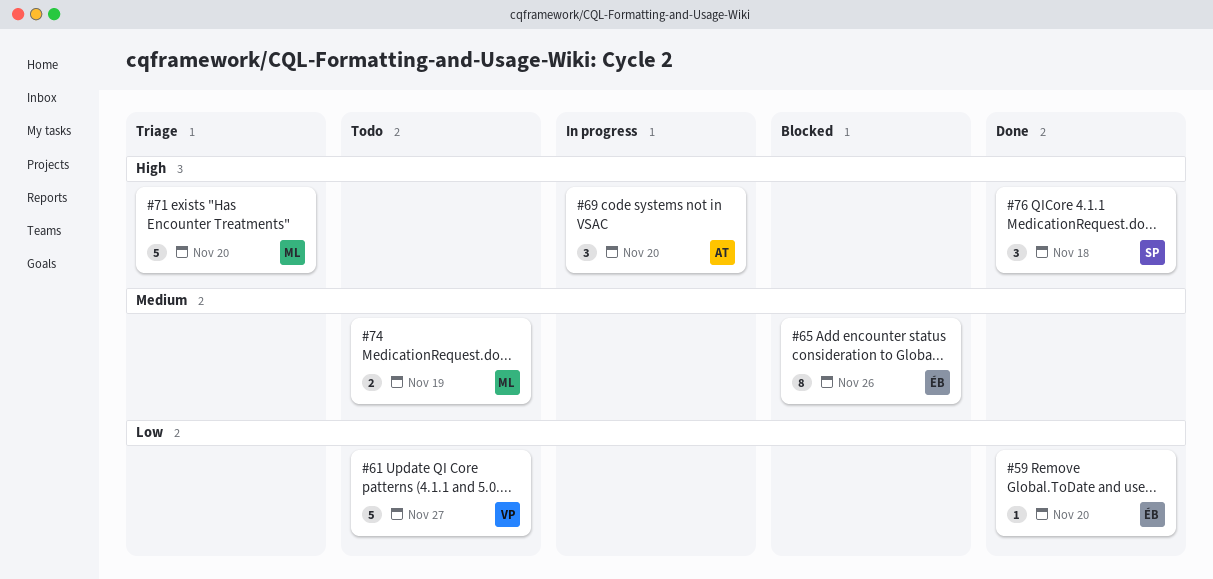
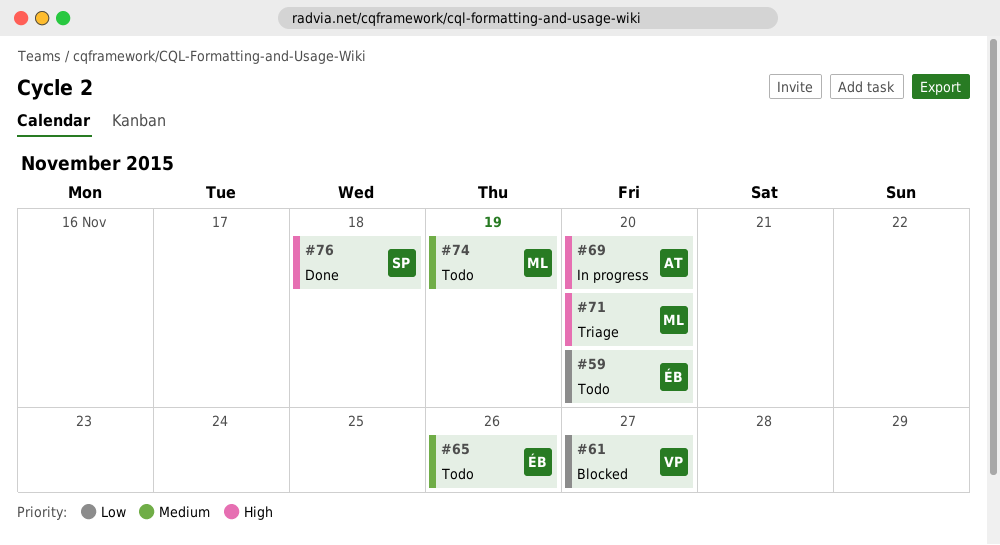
#59, status: Done -> Todo
#61, status: Todo -> Blocked
#65, status: Blocked -> Todo

